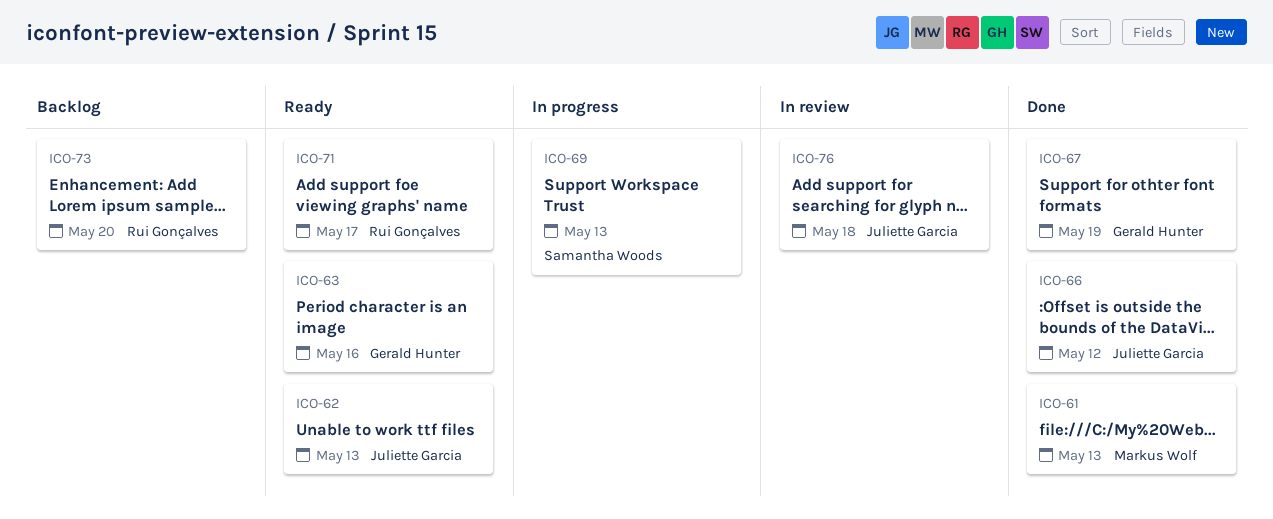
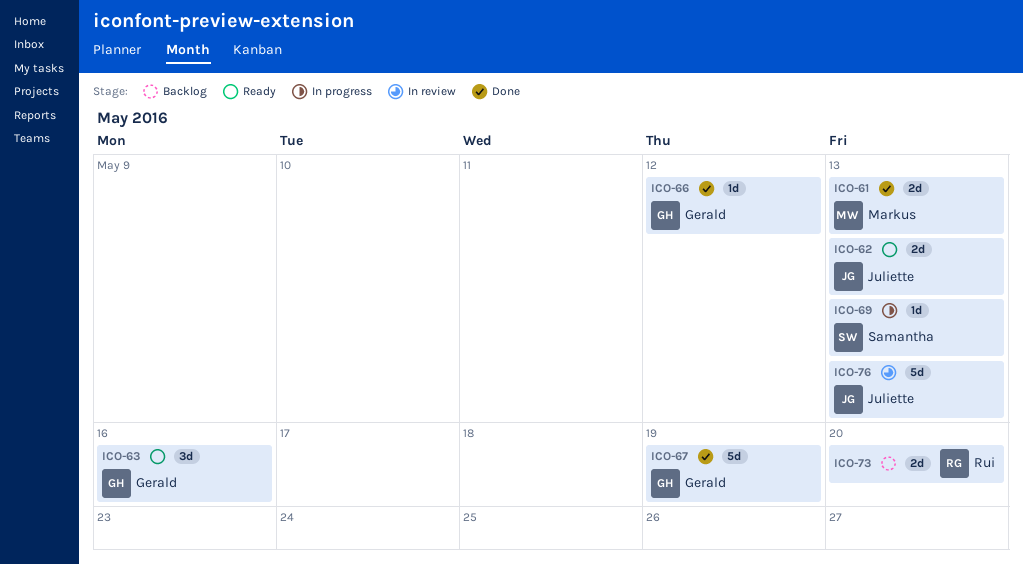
ICO-66, owner: Juliette Garcia -> Gerald Hunter
ICO-71: present -> none
ICO-76, due: May 18 -> May 13

